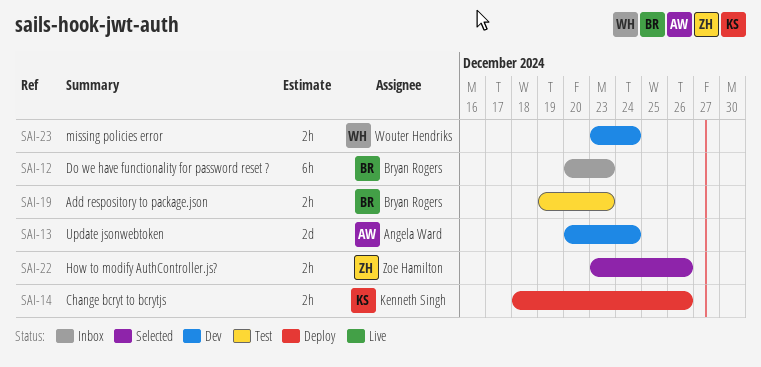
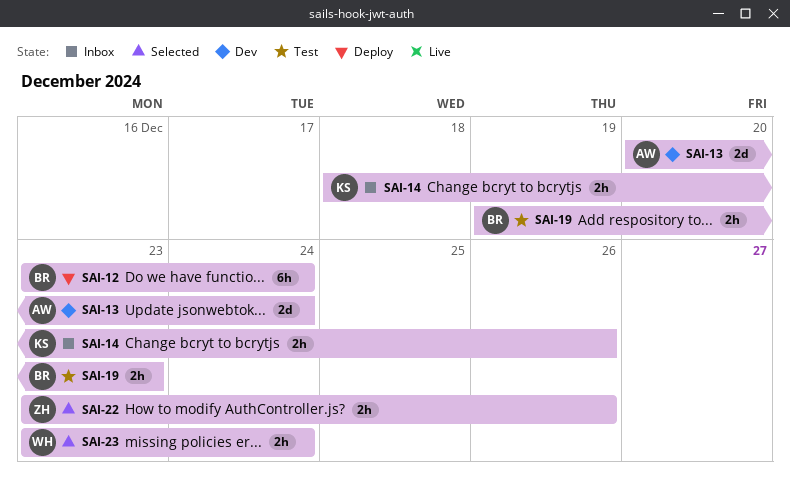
SAI-12, status: Inbox -> Deploy
SAI-12, start: Dec 20 -> Dec 23
SAI-12, due: Dec 23 -> Dec 24
SAI-14, status: Deploy -> Inbox
SAI-23, status: Dev -> Selected

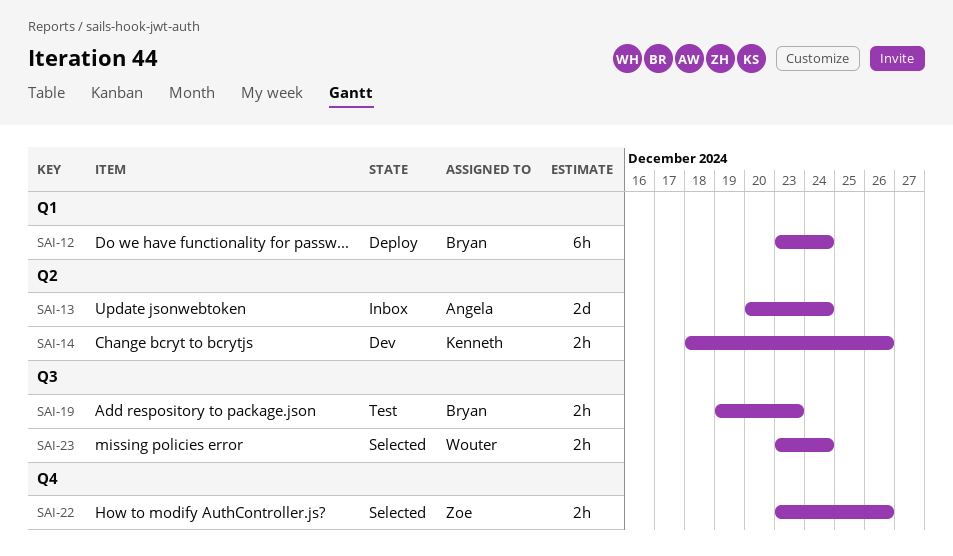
SAI-13, status: Dev -> Inbox
SAI-14, status: Inbox -> Dev

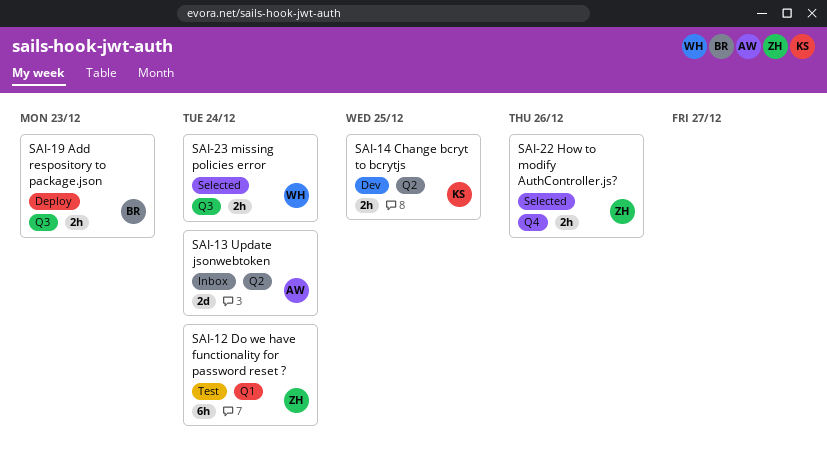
SAI-12, status: Deploy -> Test
SAI-12, owner: Bryan -> Zoe
SAI-14, due: Dec 26 -> Dec 25
SAI-19, status: Test -> Deploy

